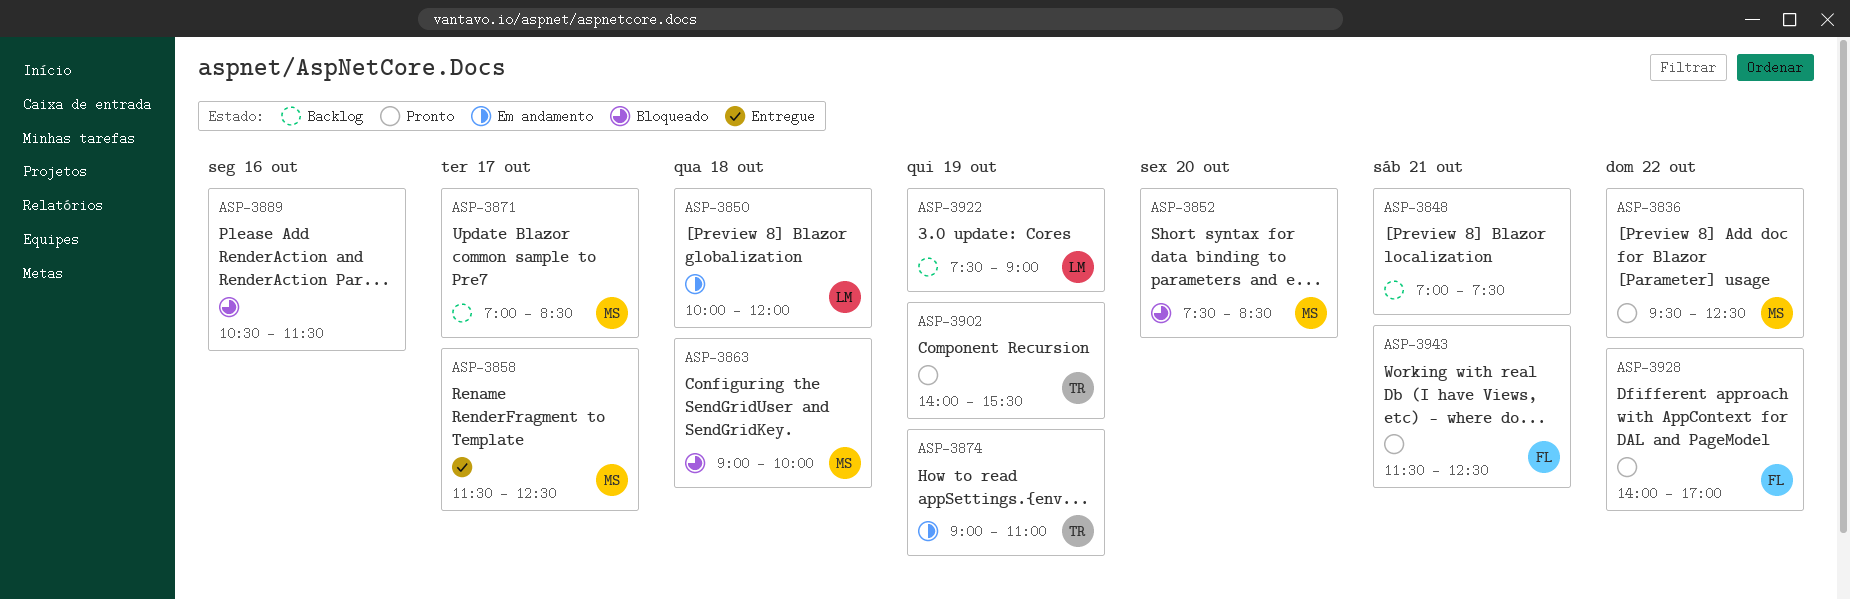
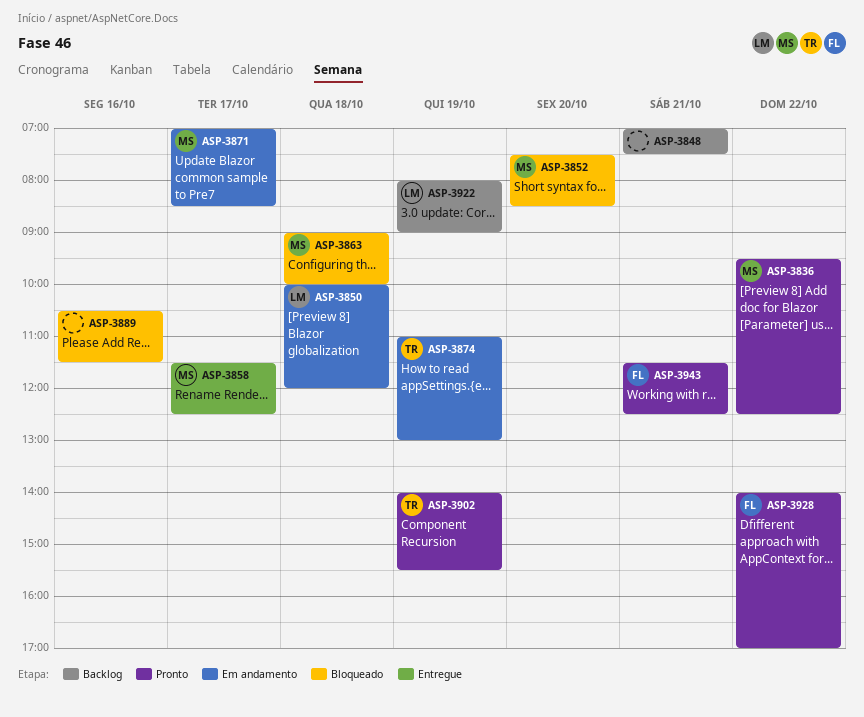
ASP-3871, status: Backlog -> Em andamento
ASP-3874, begins: 09:00 -> 11:00
ASP-3874, ends: 11:00 -> 13:00
ASP-3922, begins: 07:30 -> 08:00

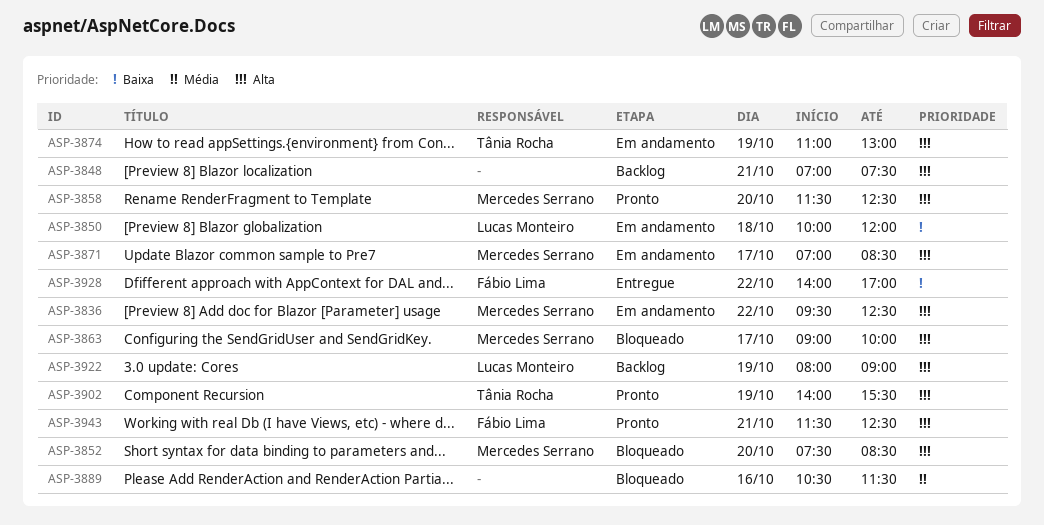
ASP-3836, status: Pronto -> Em andamento
ASP-3858, status: Entregue -> Pronto
ASP-3858, day: Oct 17 -> Oct 20
ASP-3863, day: Oct 18 -> Oct 17
ASP-3928, status: Pronto -> Entregue

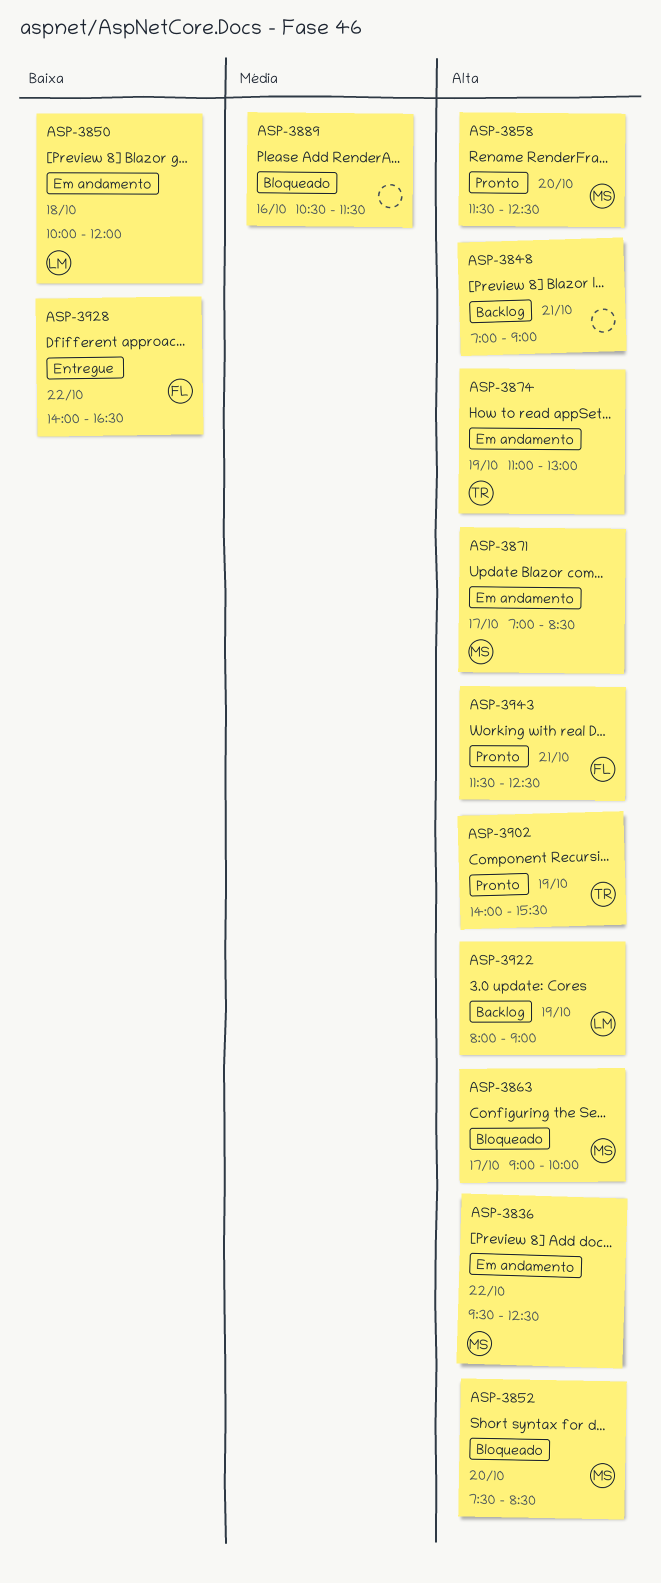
ASP-3848, ends: 07:30 -> 09:00
ASP-3928, ends: 17:00 -> 16:30

